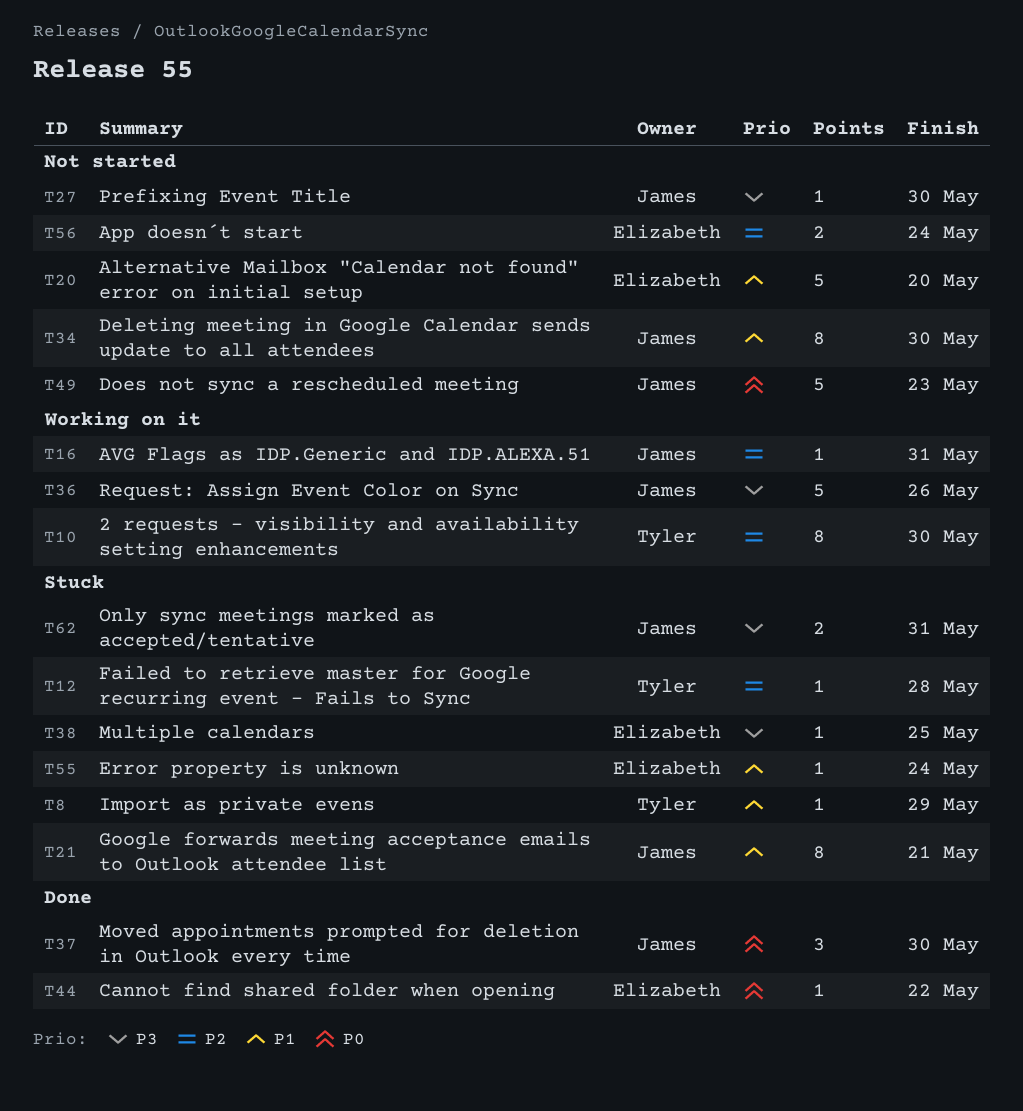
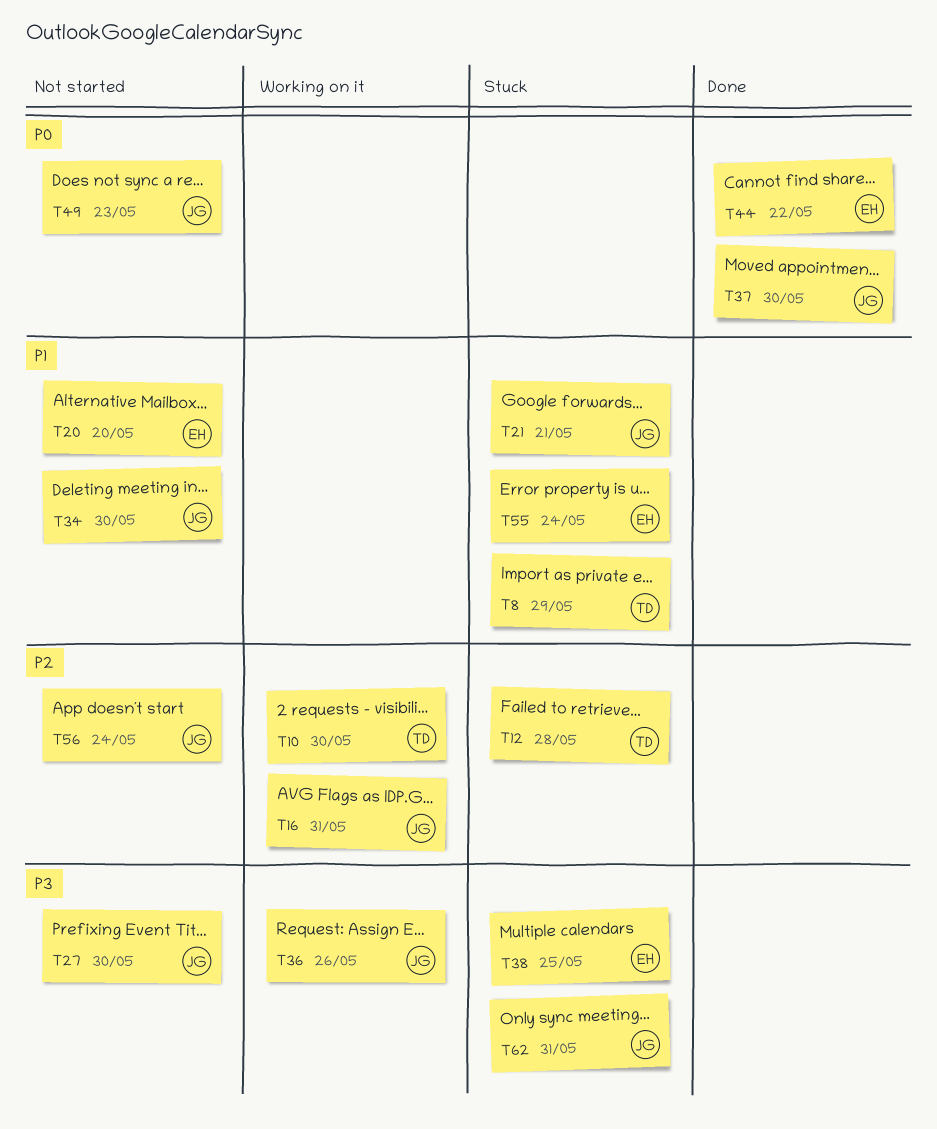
T56, owner: Elizabeth -> James

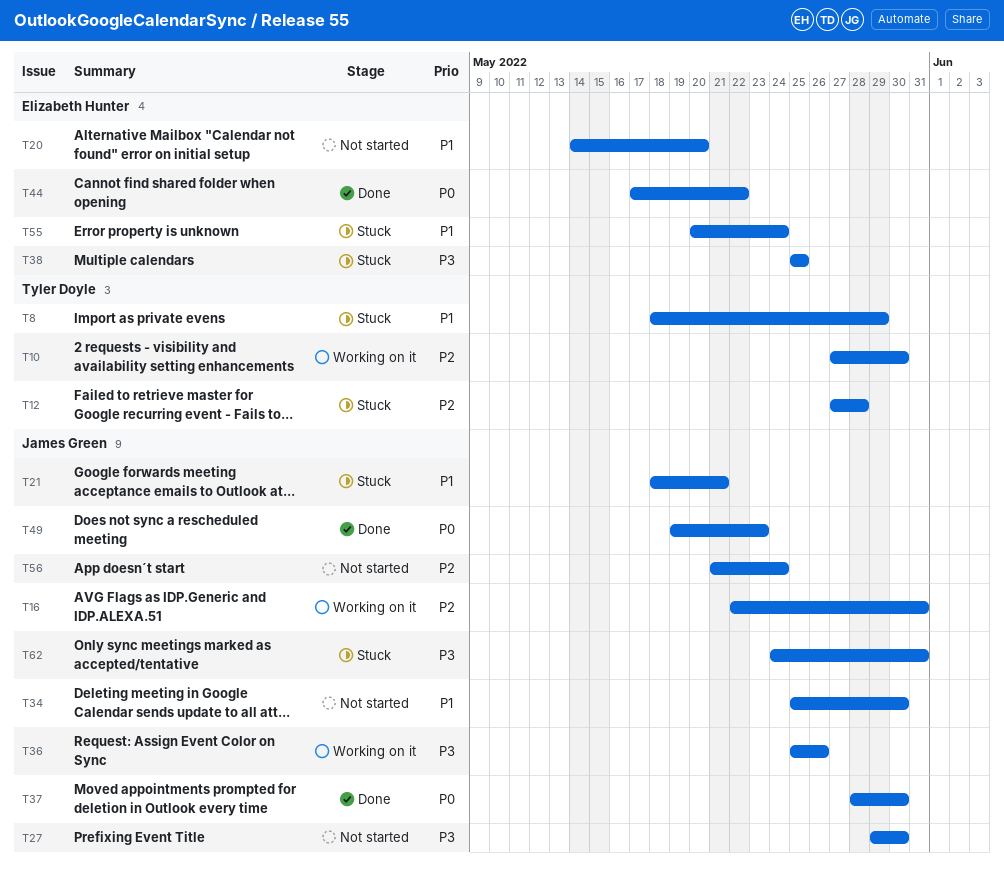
T49, status: Not started -> Done

